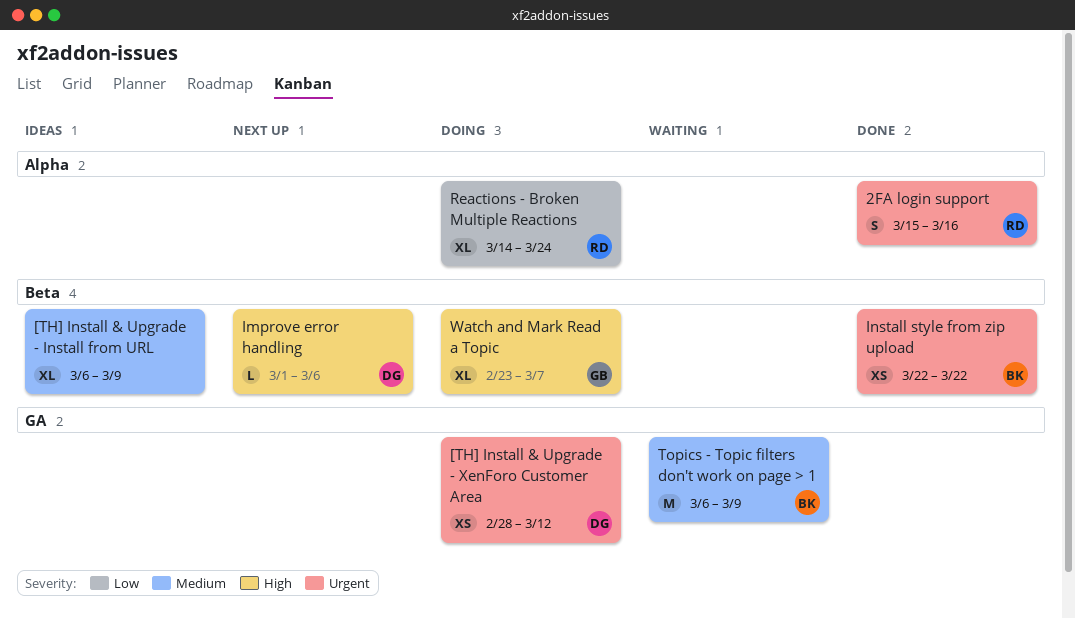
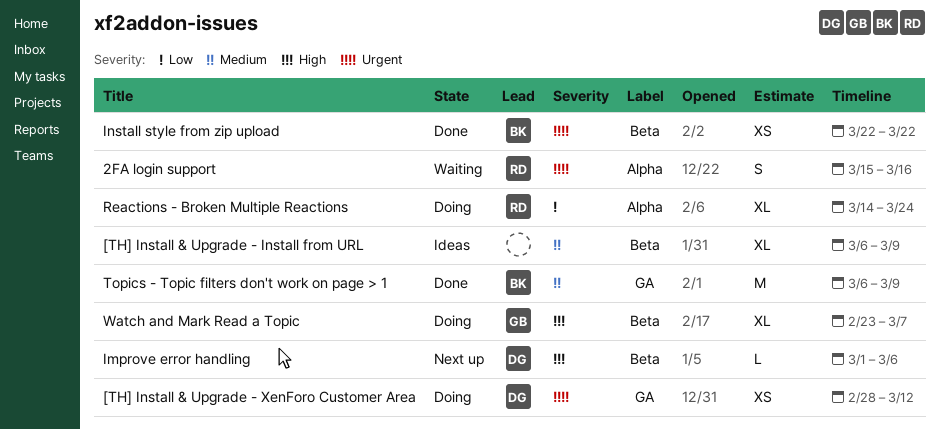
2FA login support, status: Done -> Waiting
Topics - Topic filters don't work on page > 1, status: Waiting -> Done

